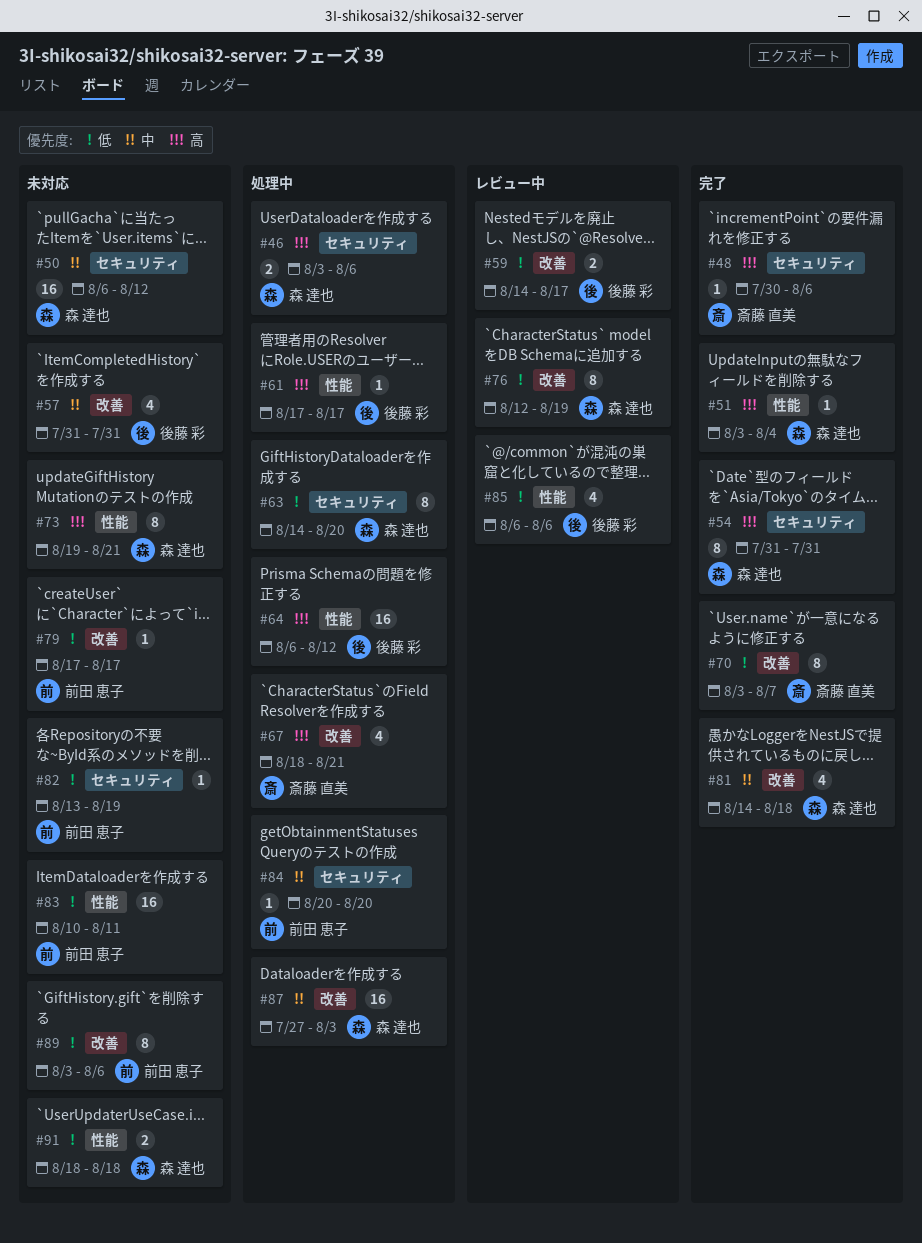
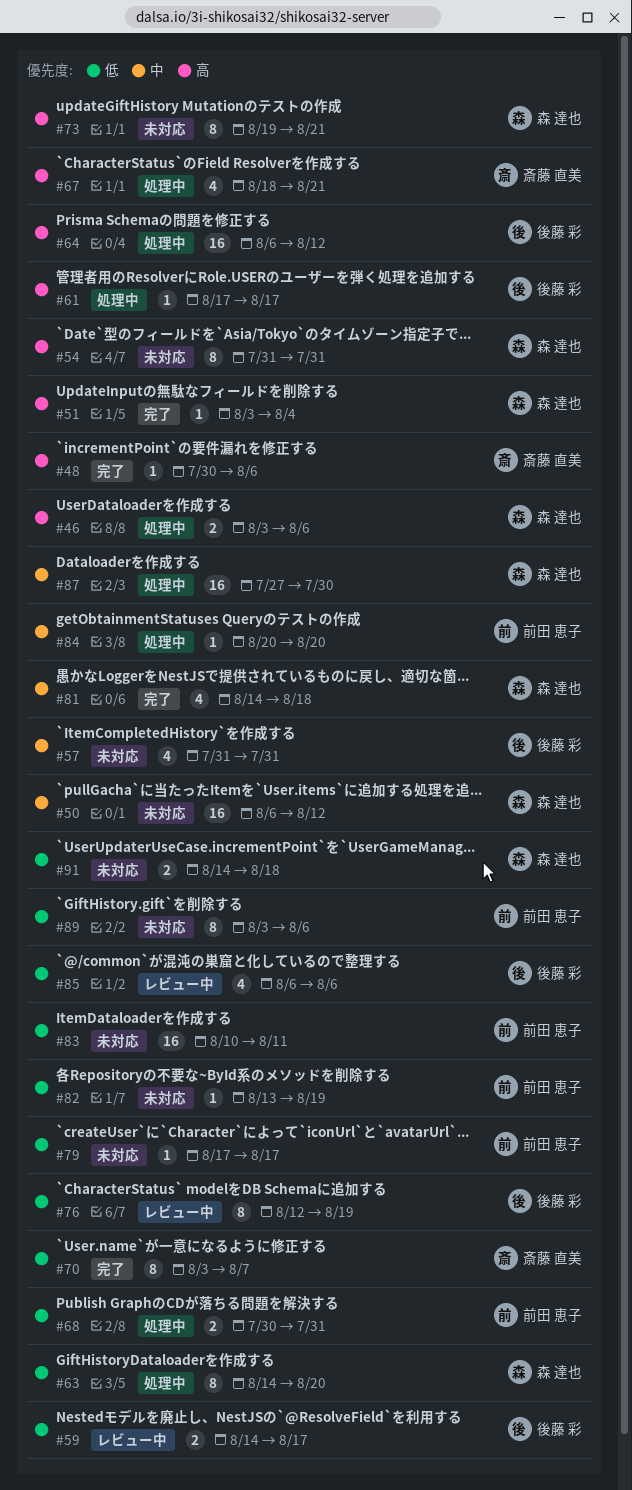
#54, status: 完了 -> 未対応
#68: none -> present
#76, owner: 森 達也 -> 後藤 彩
#87, due: Aug 3 -> Jul 30
#91, start: Aug 18 -> Aug 14

